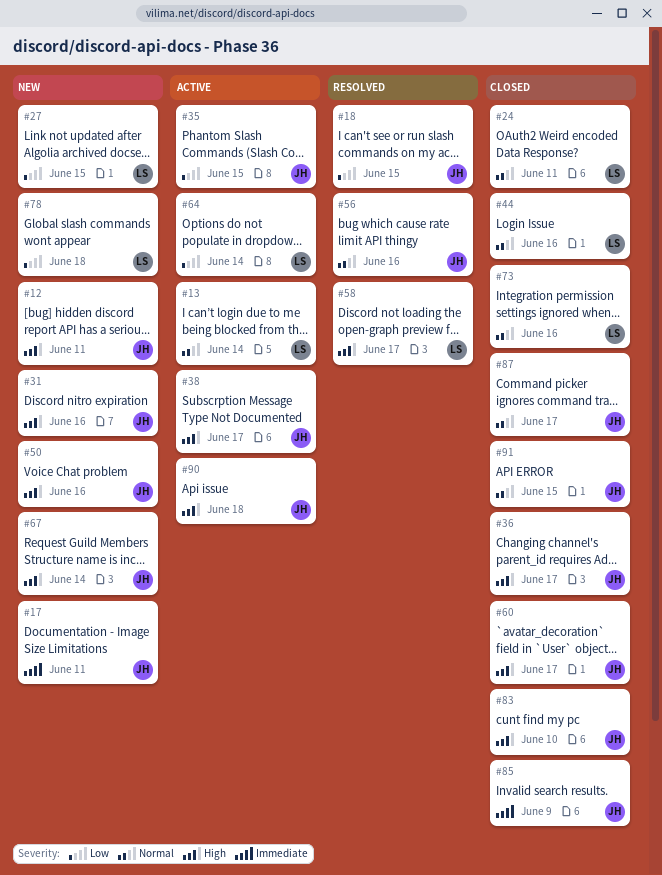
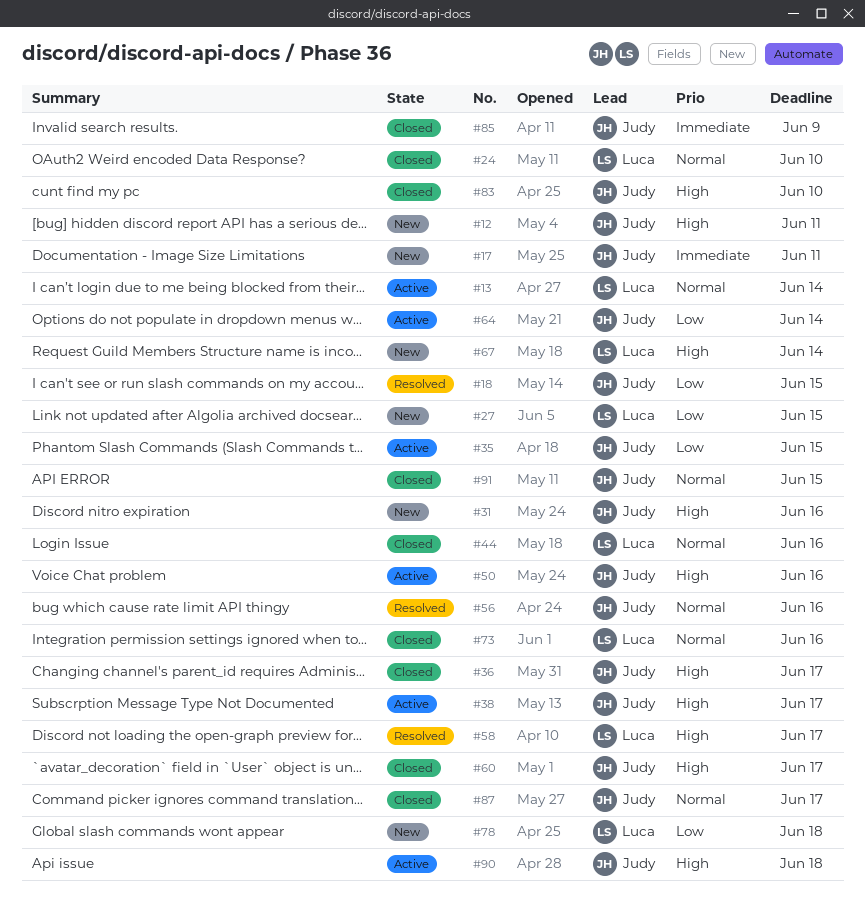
#24, due: Jun 11 -> Jun 10
#50, status: New -> Active
#64, owner: Luca -> Judy
#67, owner: Judy -> Luca

